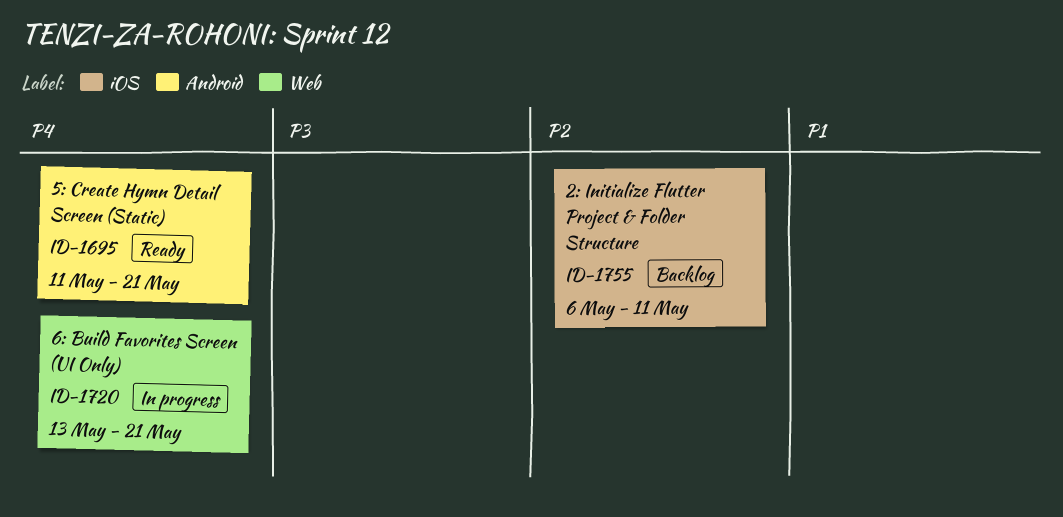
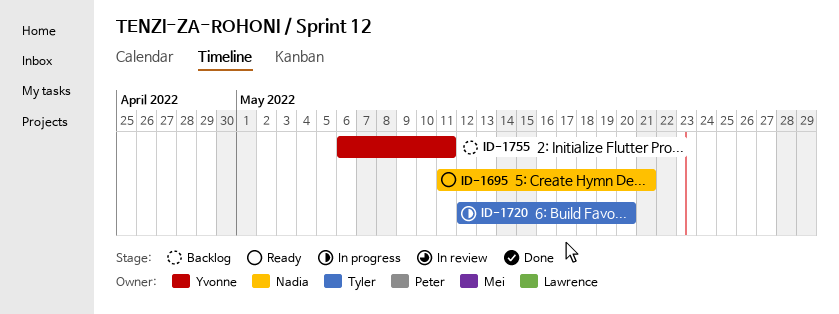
ID-1720, start: May 13 -> May 12
ID-1720, due: May 21 -> May 20

